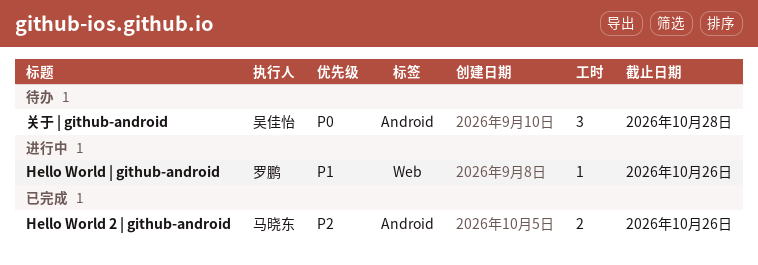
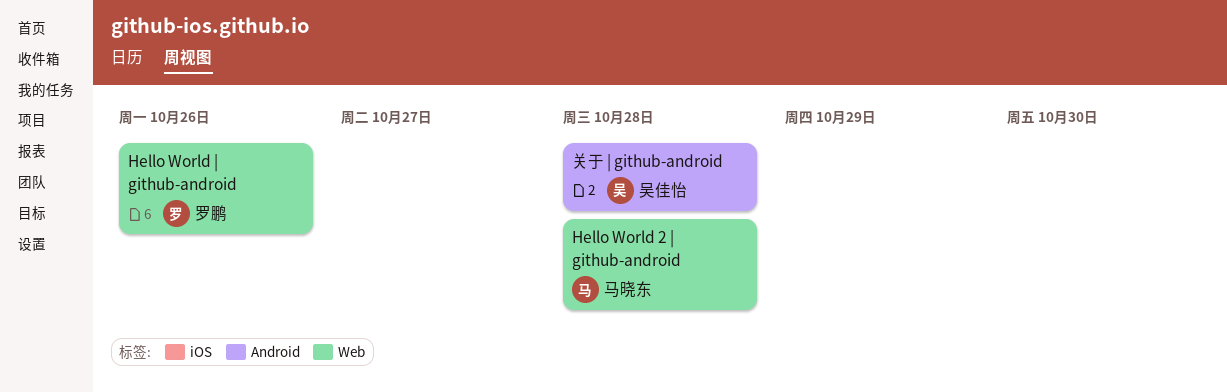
Hello World 2 | github-android, label: Android -> Web
Hello World 2 | github-android, due: Oct 26 -> Oct 28

